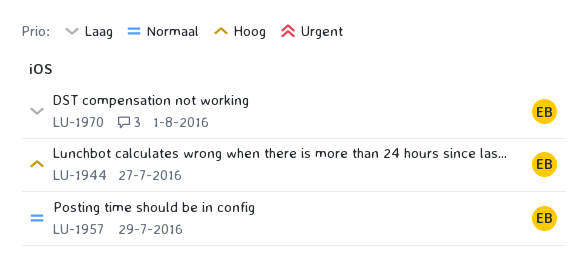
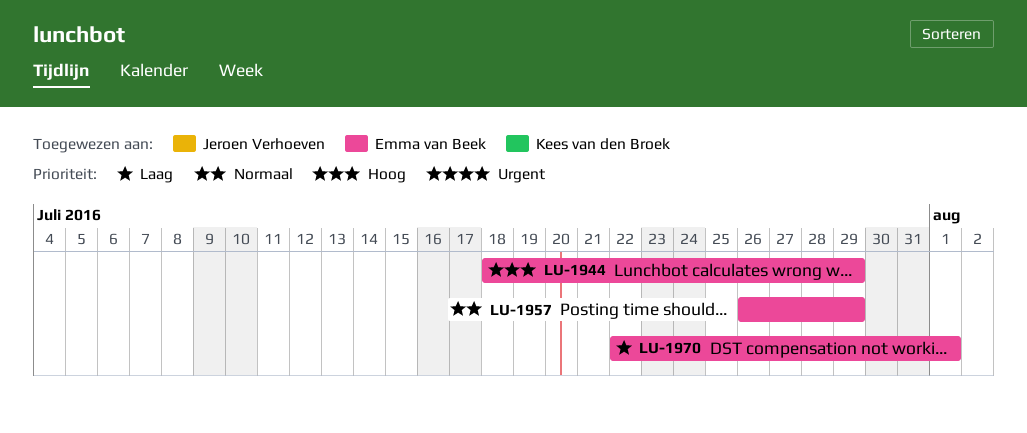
LU-1944, due: Jul 27 -> Jul 29

